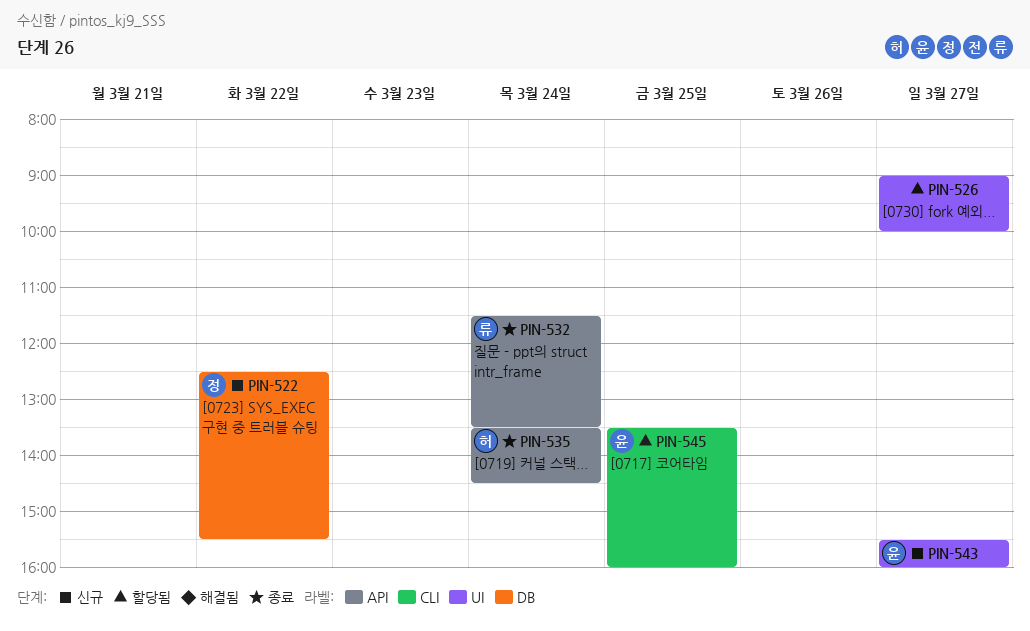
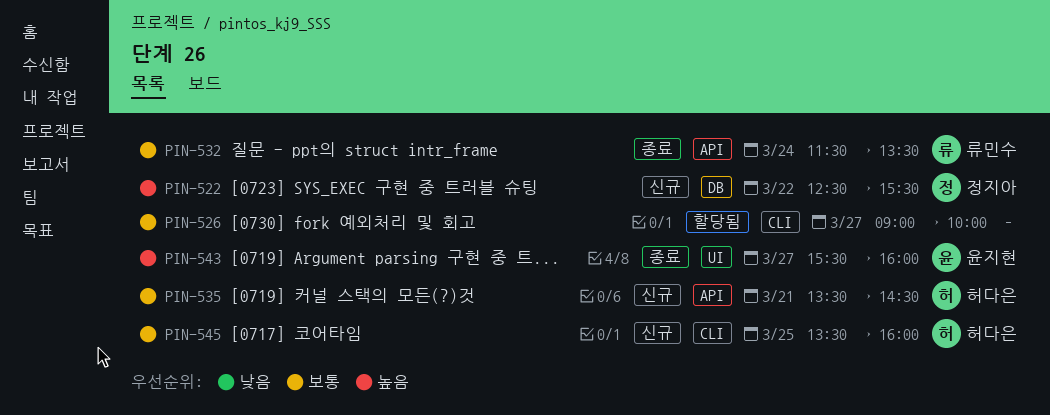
PIN-526, label: UI -> CLI
PIN-535, status: 종료 -> 신규
PIN-535, day: Mar 24 -> Mar 21
PIN-543, status: 신규 -> 종료
PIN-545, status: 할당됨 -> 신규
PIN-545, owner: 윤지현 -> 허다은

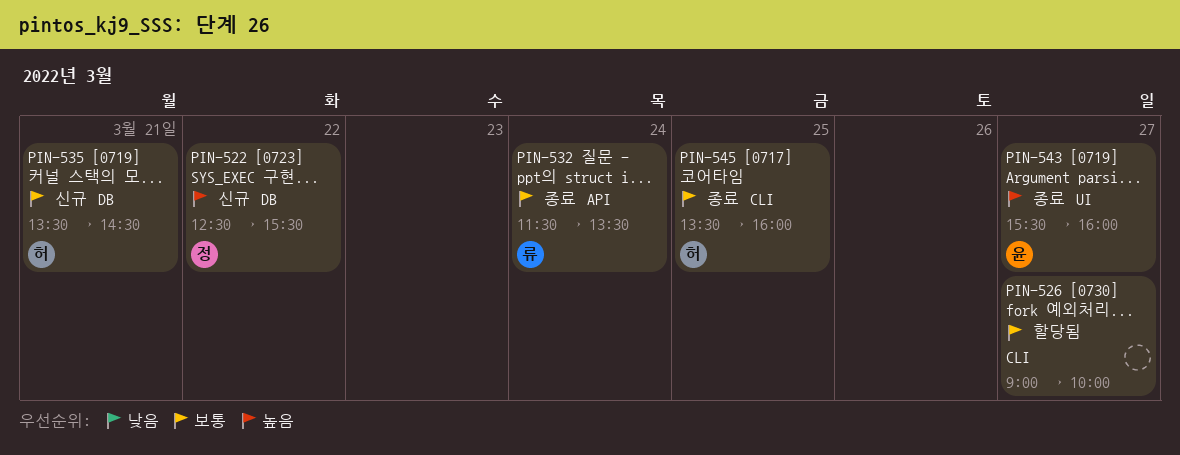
PIN-535, label: API -> DB
PIN-545, status: 신규 -> 종료

